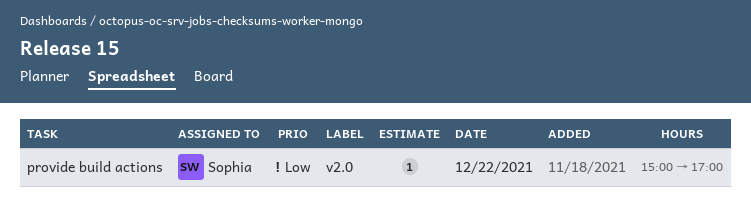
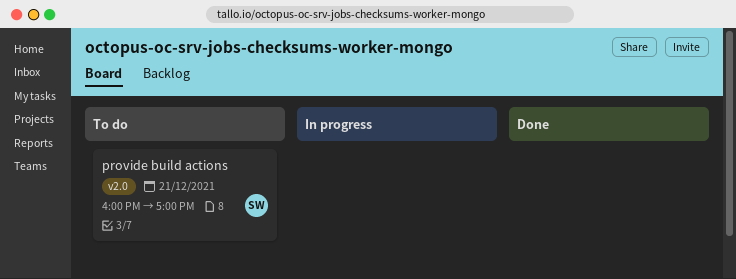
provide build actions, day: Dec 22 -> Dec 21
provide build actions, begins: 15:00 -> 16:00

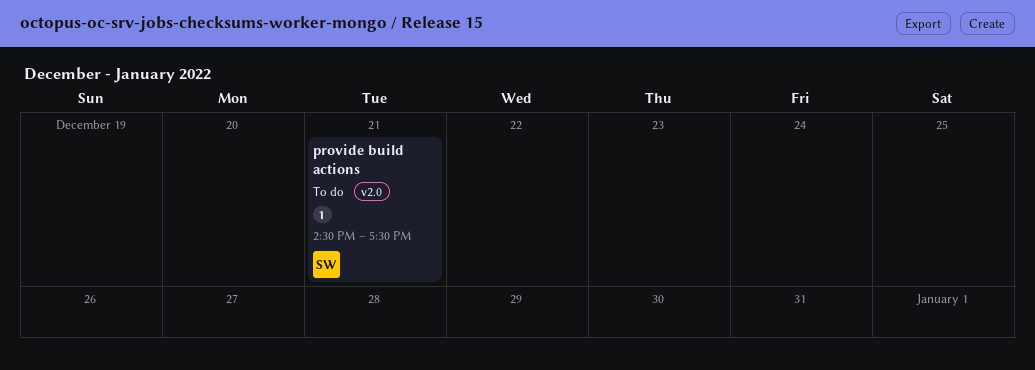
provide build actions, begins: 16:00 -> 14:30
provide build actions, ends: 17:00 -> 17:30

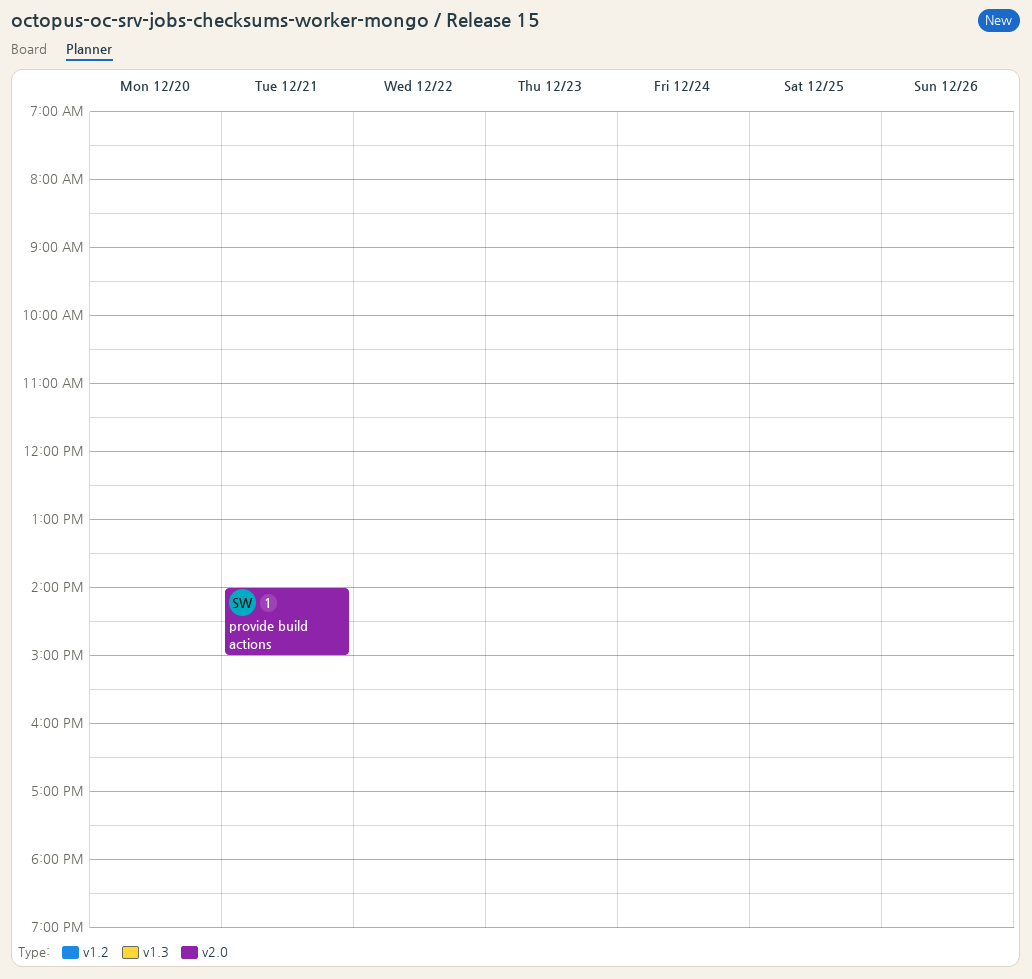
provide build actions, begins: 14:30 -> 14:00
provide build actions, ends: 17:30 -> 15:00

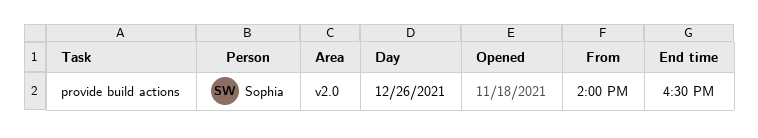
provide build actions, day: Dec 21 -> Dec 26
provide build actions, ends: 15:00 -> 16:30

